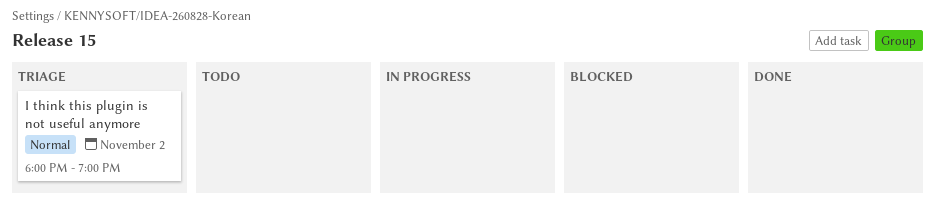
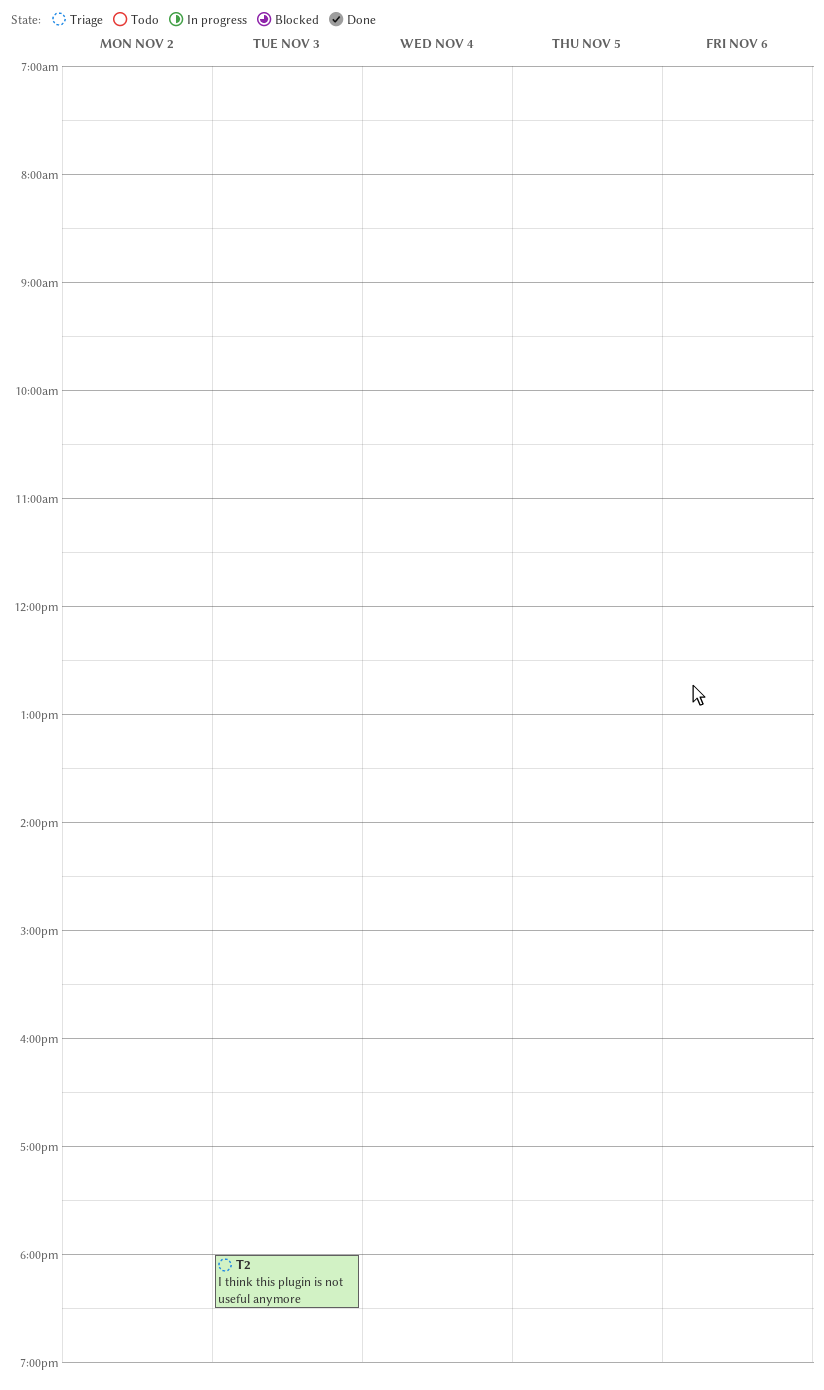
I think this plugin is not useful anymore, day: Nov 2 -> Nov 3
I think this plugin is not useful anymore, ends: 19:00 -> 18:30

